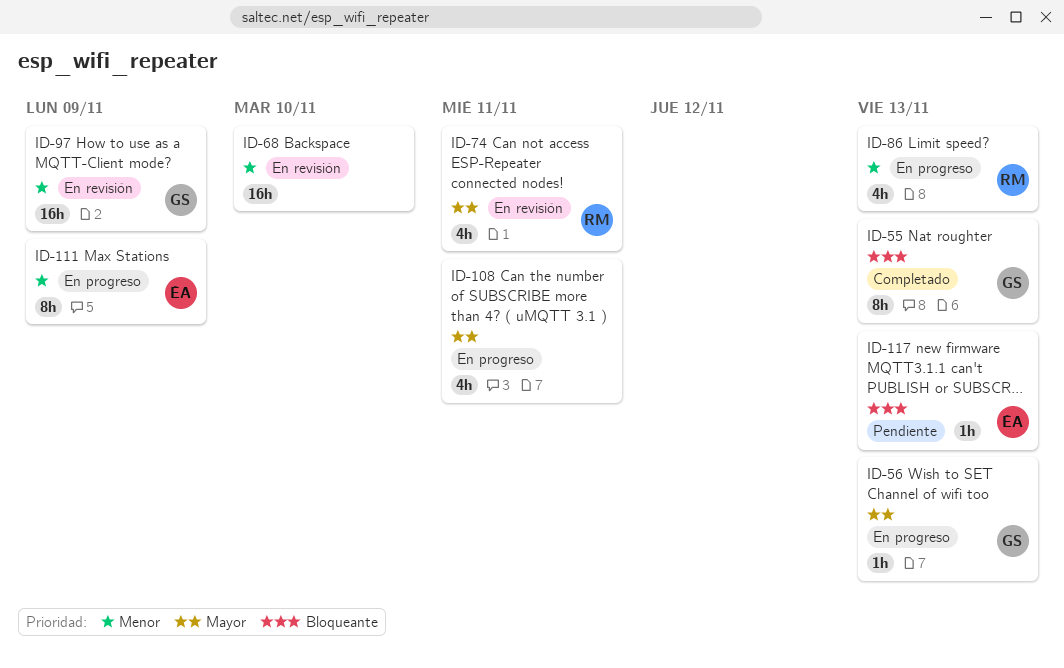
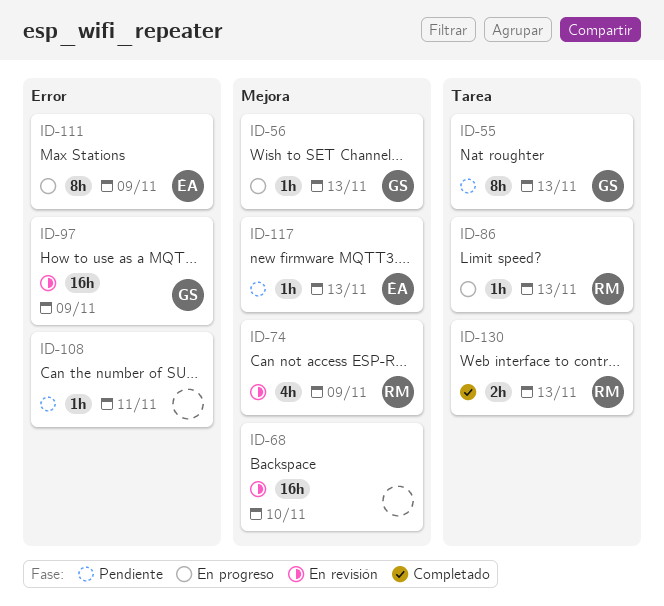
ID-55, status: Completado -> Pendiente
ID-74, due: Nov 11 -> Nov 9
ID-86, estimate: 4h -> 1h
ID-108, status: En progreso -> Pendiente
ID-108, estimate: 4h -> 1h
ID-130: none -> present

